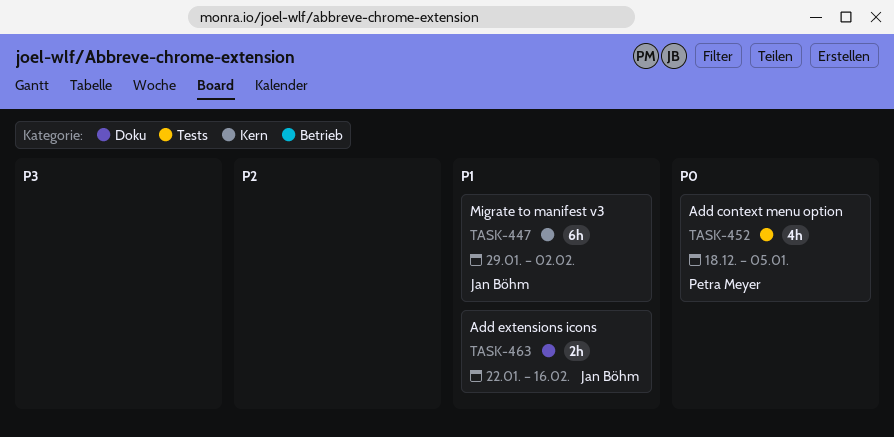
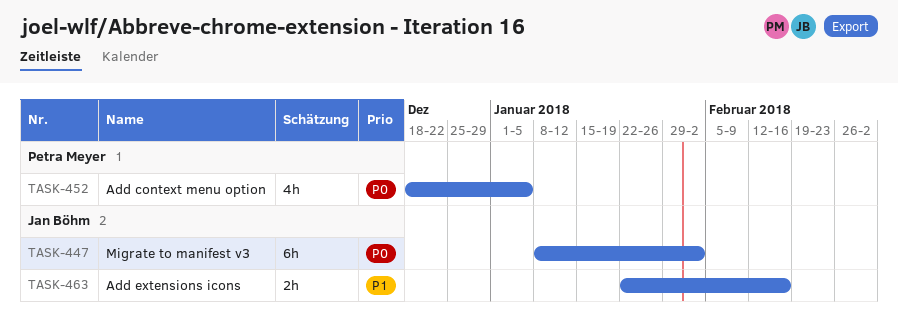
TASK-447, priority: P1 -> P0
TASK-447, start: Jan 29 -> Jan 8

